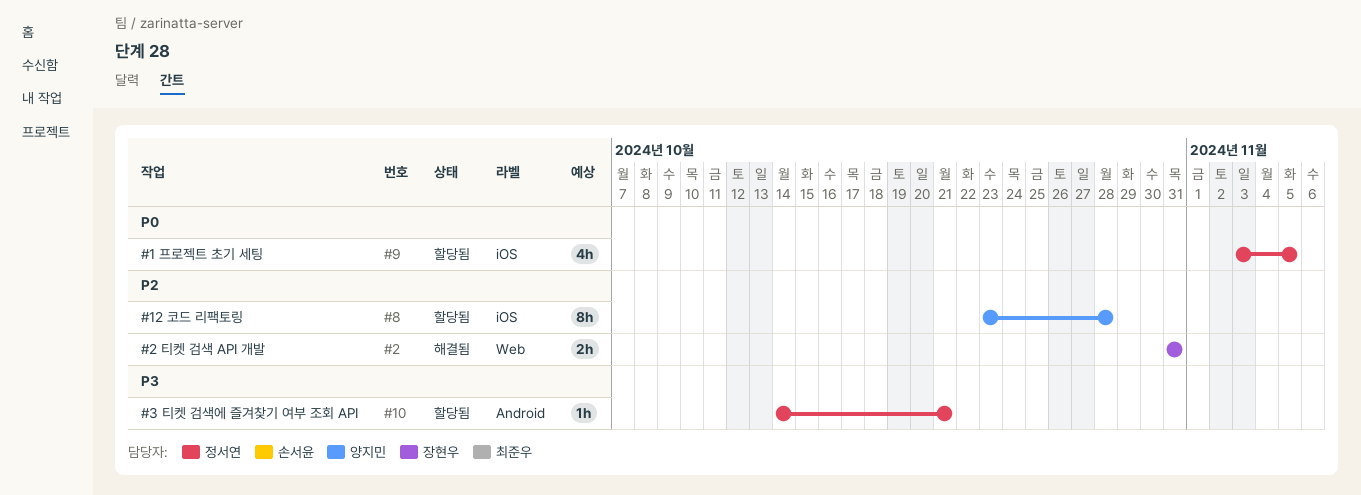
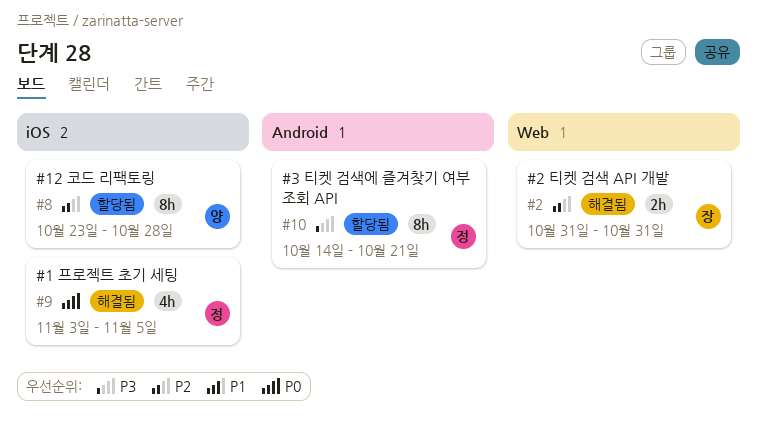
#9, status: 할당됨 -> 해결됨
#10, estimate: 1h -> 8h

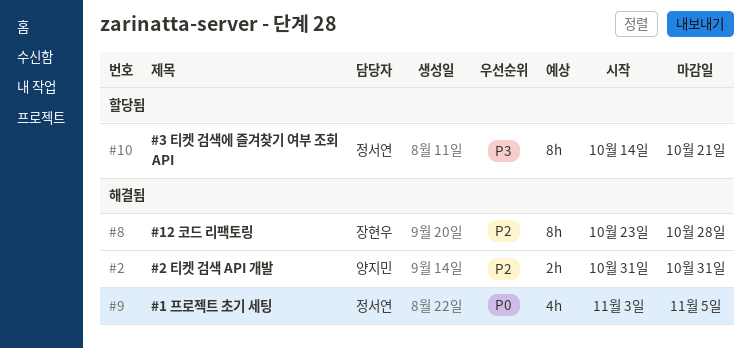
#2, owner: 장현우 -> 양지민
#8, status: 할당됨 -> 해결됨
#8, owner: 양지민 -> 장현우

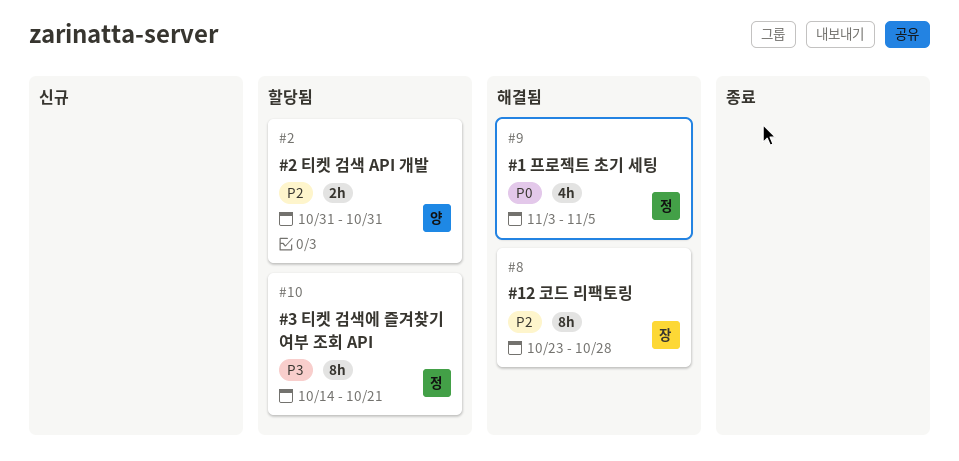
#2, status: 해결됨 -> 할당됨

